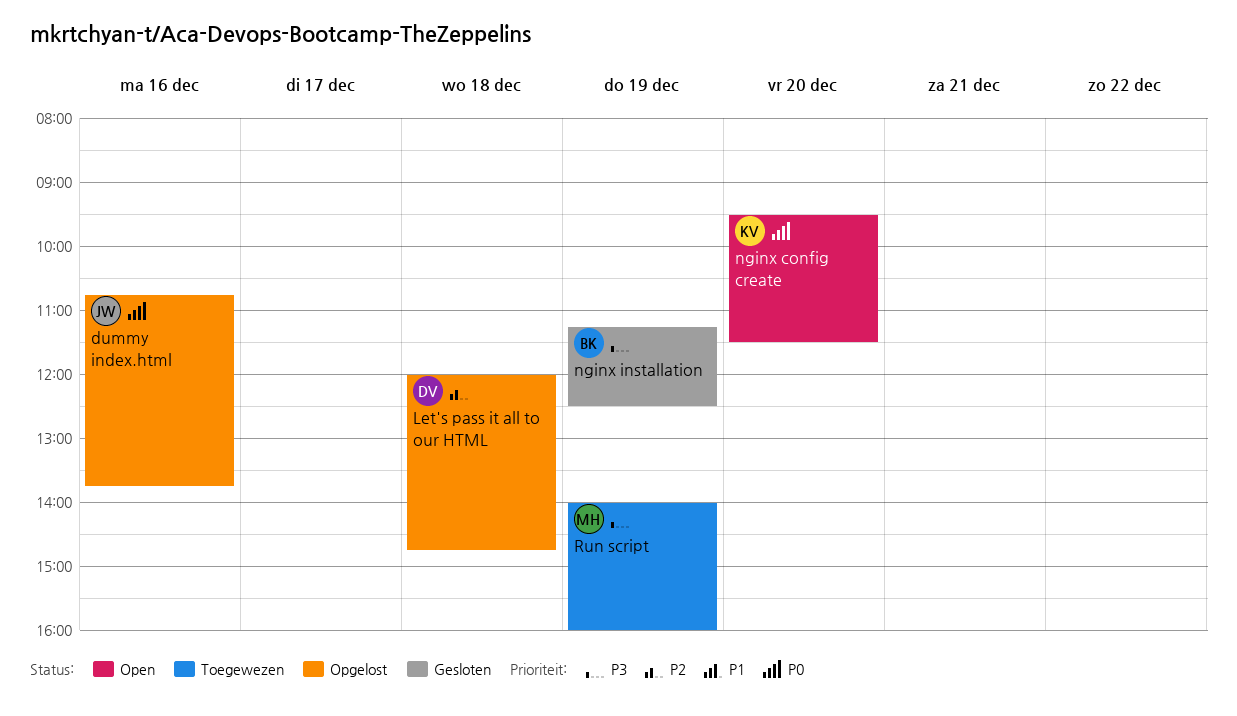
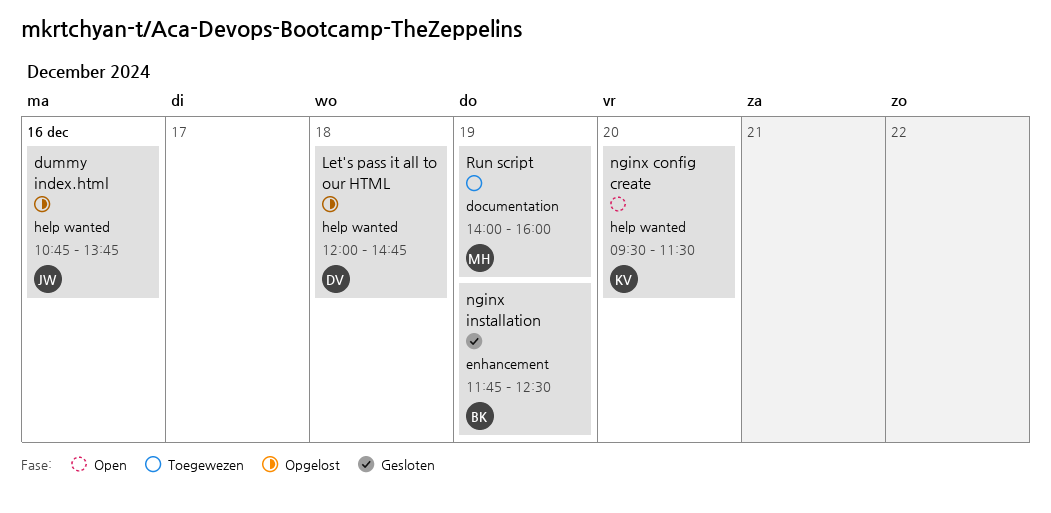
nginx installation, begins: 11:15 -> 11:45

